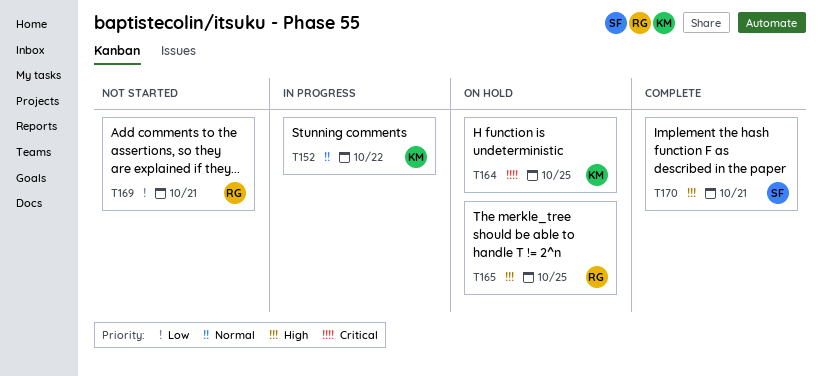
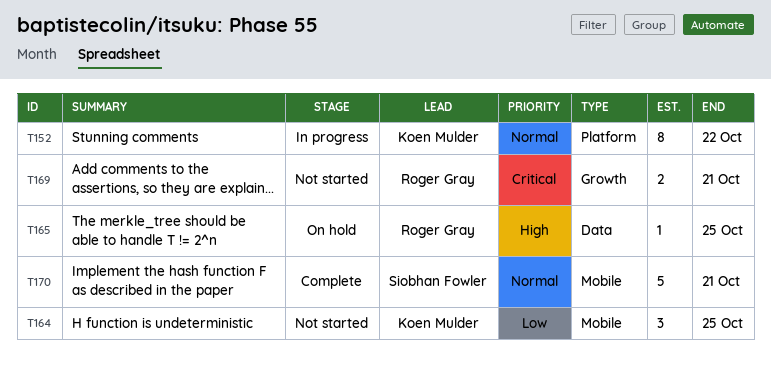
T164, status: On hold -> Not started
T164, priority: Critical -> Low
T169, priority: Low -> Critical
T170, priority: High -> Normal

